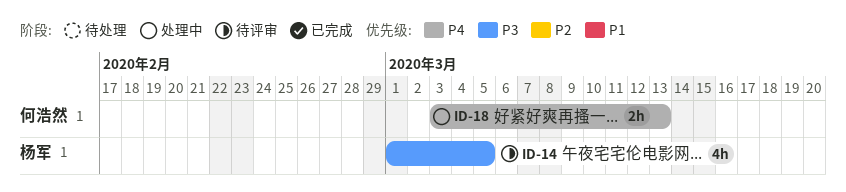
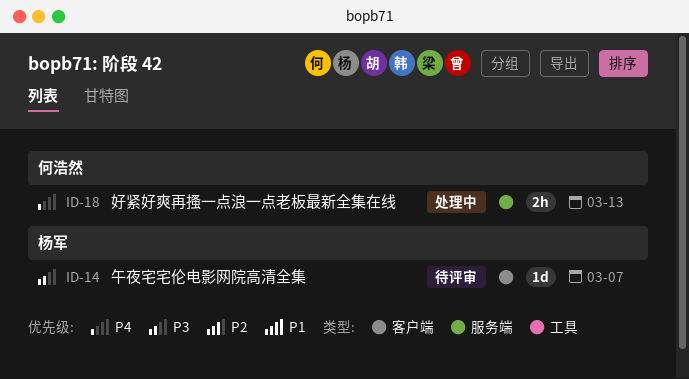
ID-14, estimate: 4h -> 1d
ID-14, due: Mar 5 -> Mar 7

